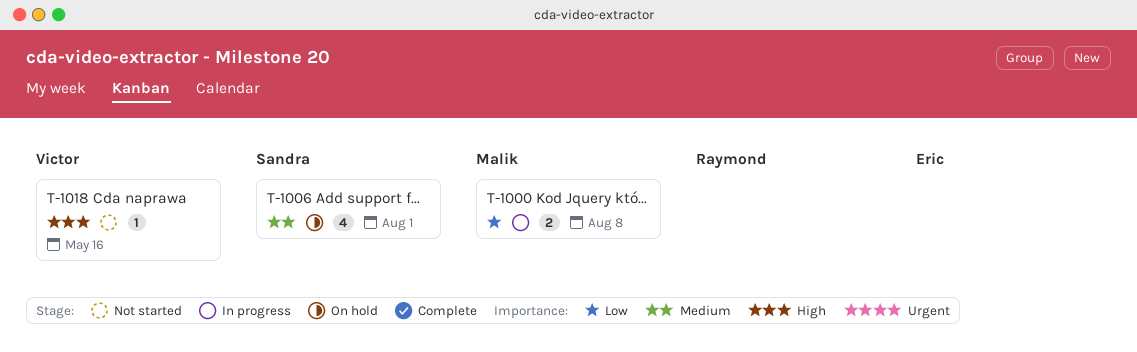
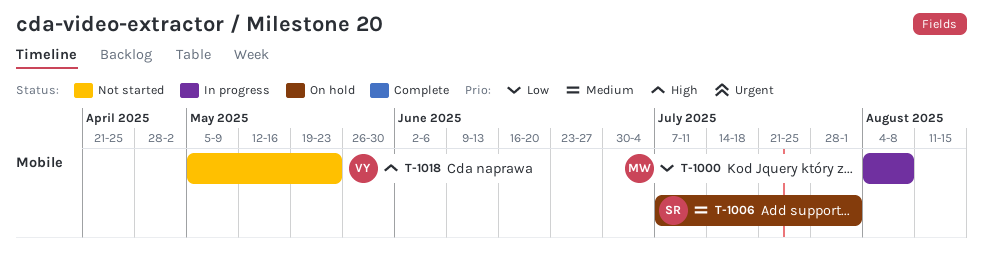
T-1018, due: May 16 -> May 23

